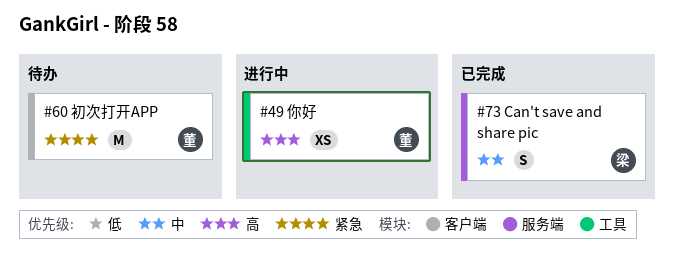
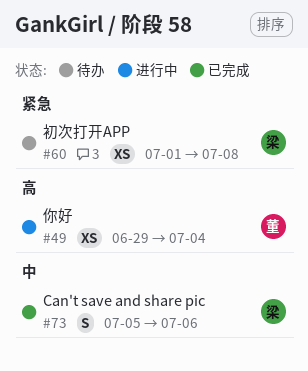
#60, owner: 董 -> 梁
#60, estimate: M -> XS

